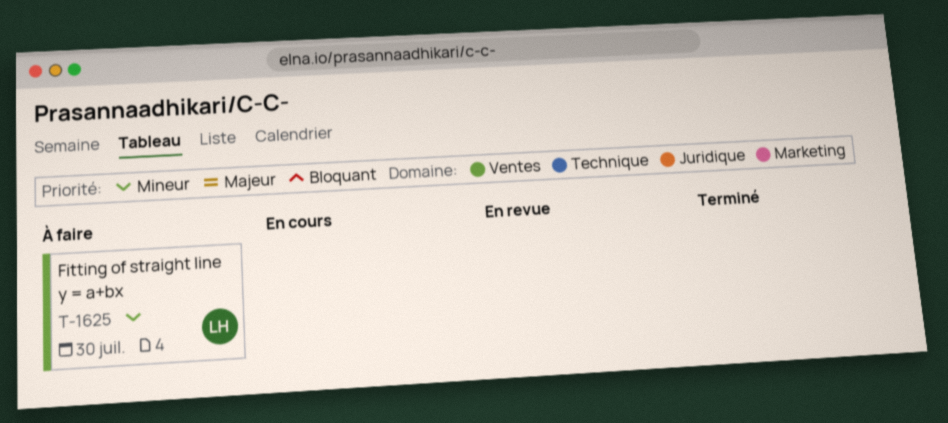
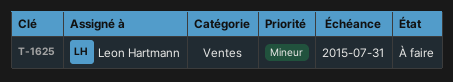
T-1625, due: Jul 30 -> Jul 31

